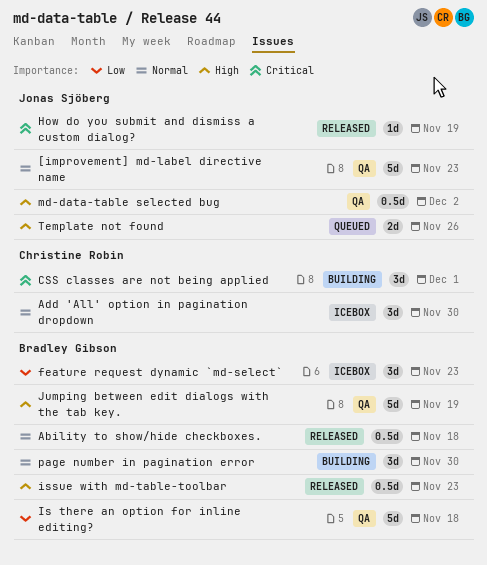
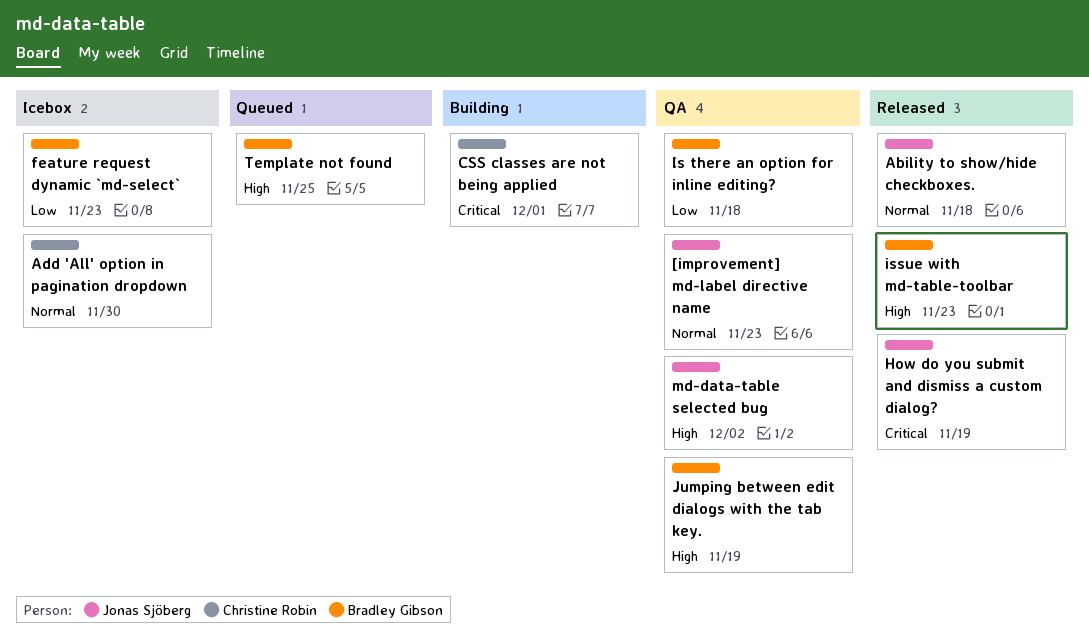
Ability to show/hide checkboxes., owner: Bradley Gibson -> Jonas Sjöberg
page number in pagination error: present -> none
Template not found, owner: Jonas Sjöberg -> Bradley Gibson
Template not found, due: Nov 26 -> Nov 25

